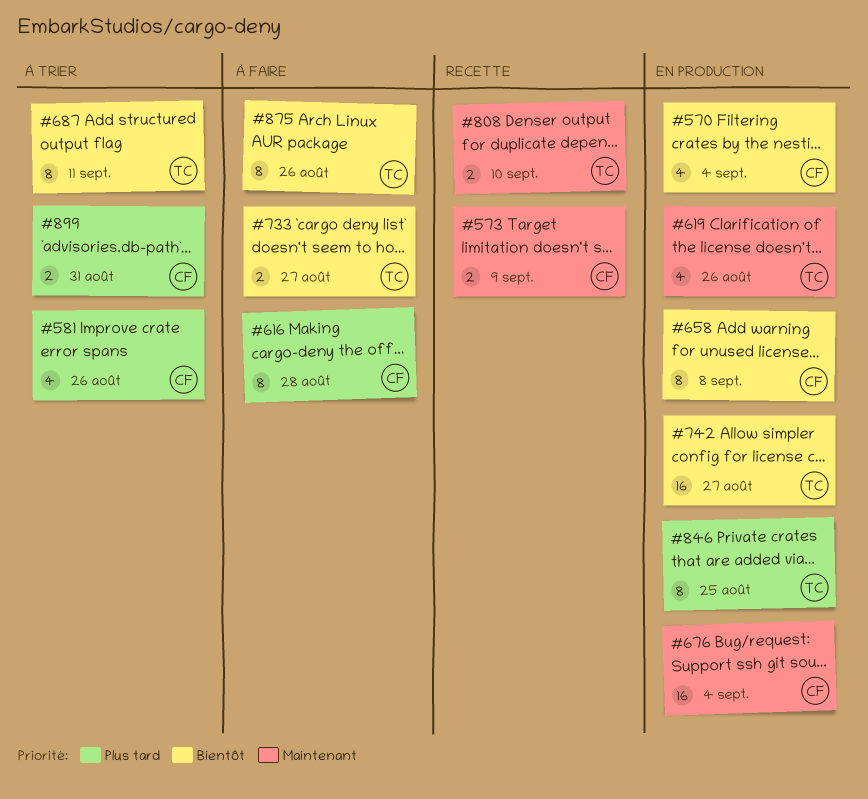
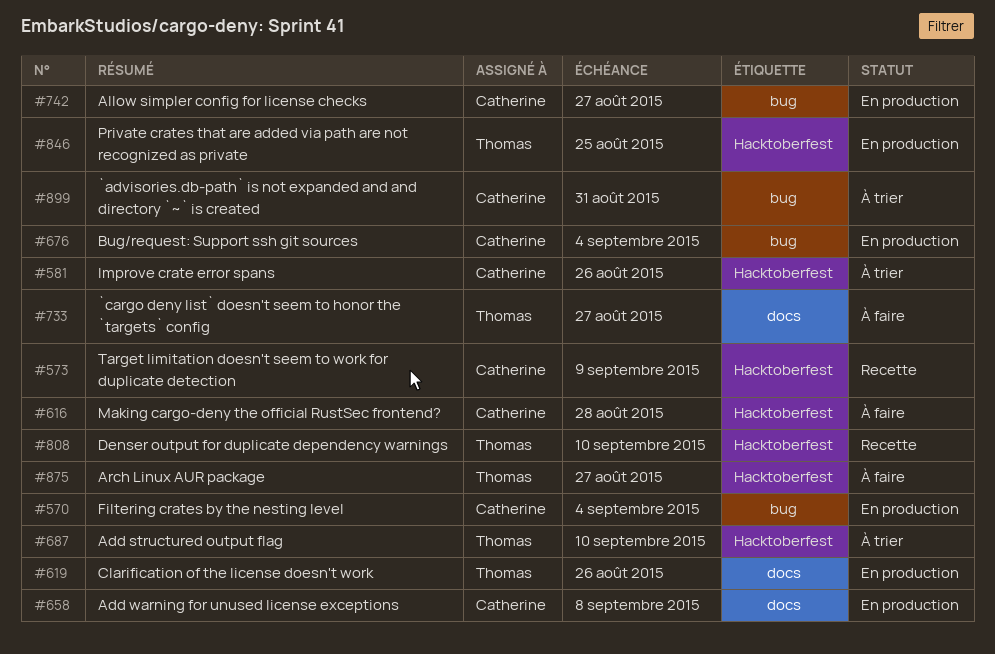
#687, due: Sep 11 -> Sep 10
#742, owner: Thomas -> Catherine
#875, due: Aug 26 -> Aug 27

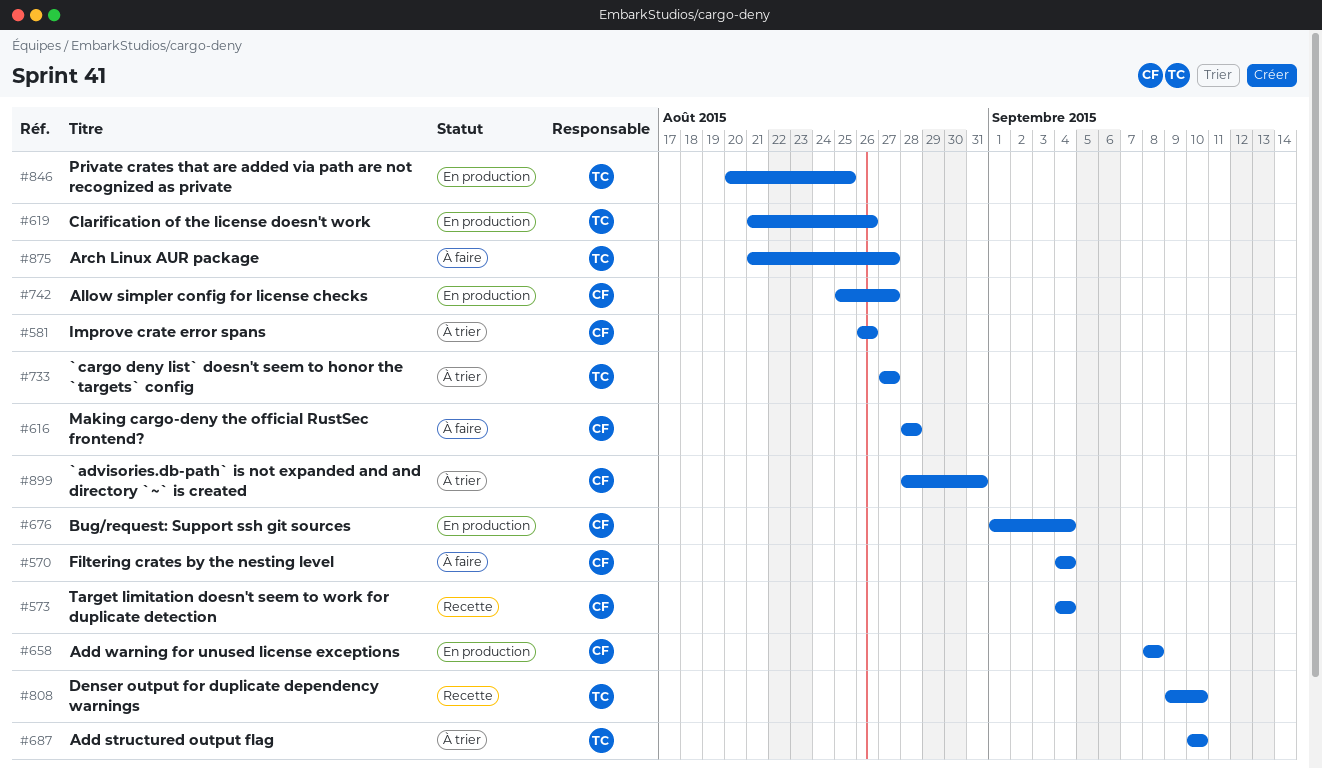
#570, status: En production -> À faire
#573, due: Sep 9 -> Sep 4
#733, status: À faire -> À trier

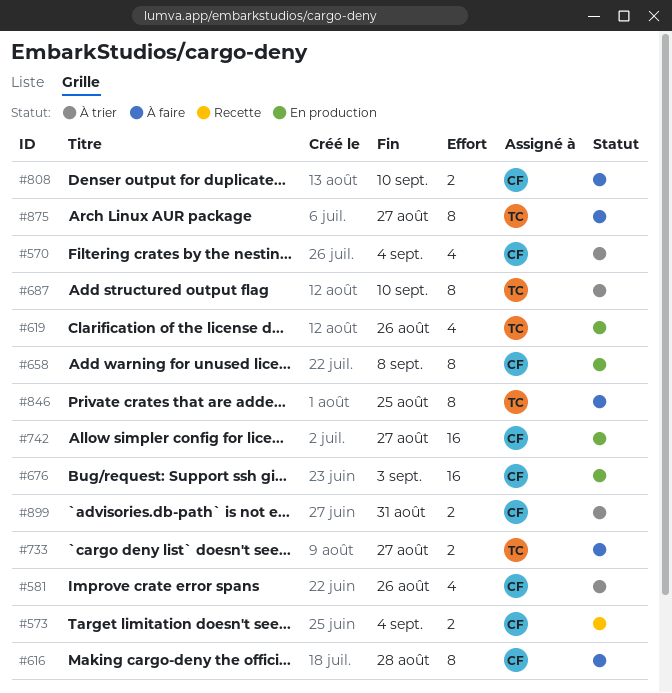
#570, status: À faire -> À trier
#676, due: Sep 4 -> Sep 3
#733, status: À trier -> À faire
#808, status: Recette -> À faire
#808, owner: TC -> CF
#846, status: En production -> À faire

